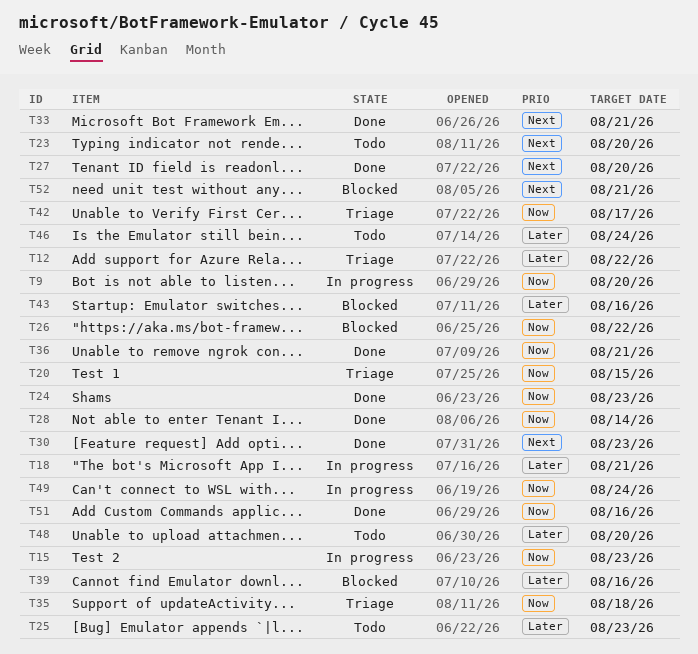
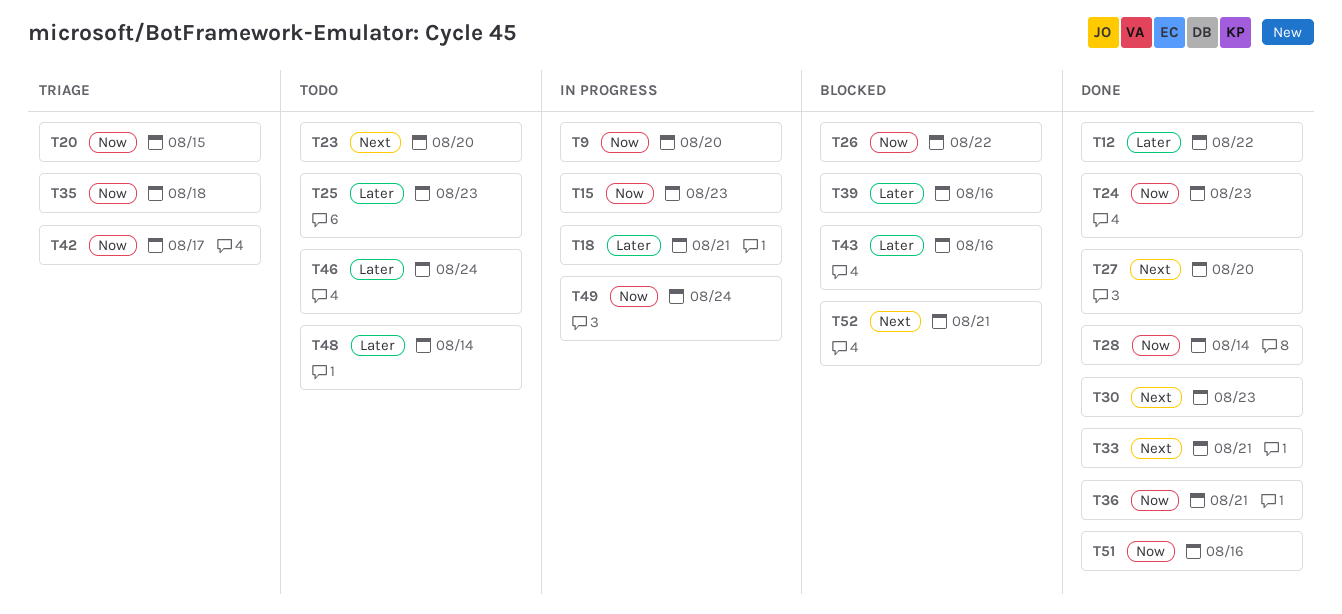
T12, status: Triage -> Done
T48, due: Aug 20 -> Aug 14

